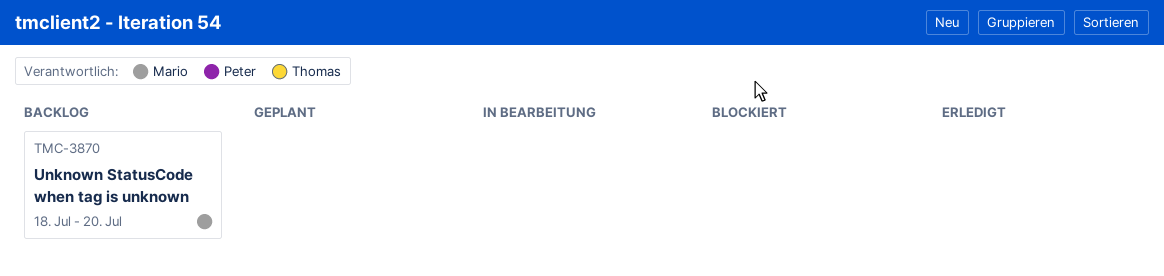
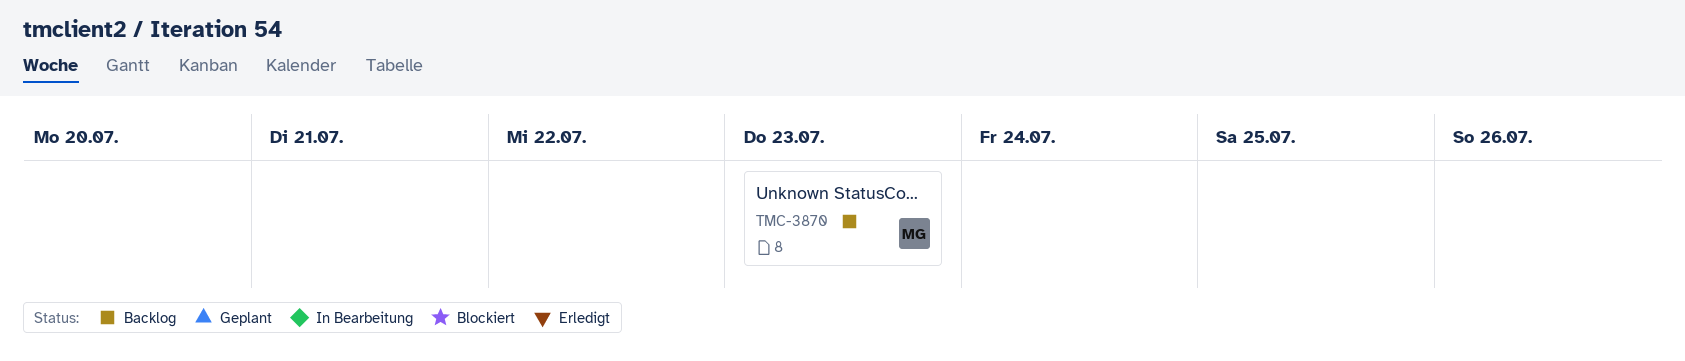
TMC-3870, due: Jul 20 -> Jul 23

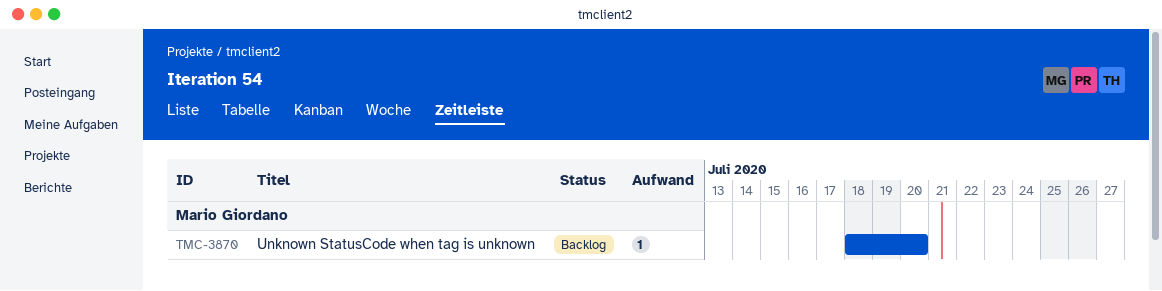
TMC-3870, due: Jul 23 -> Jul 20

